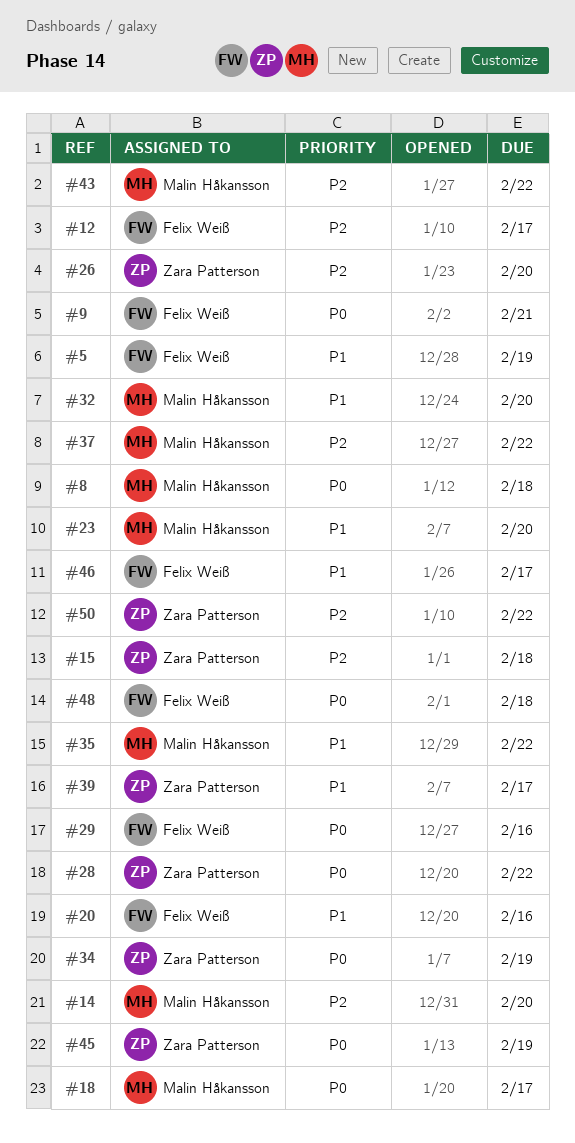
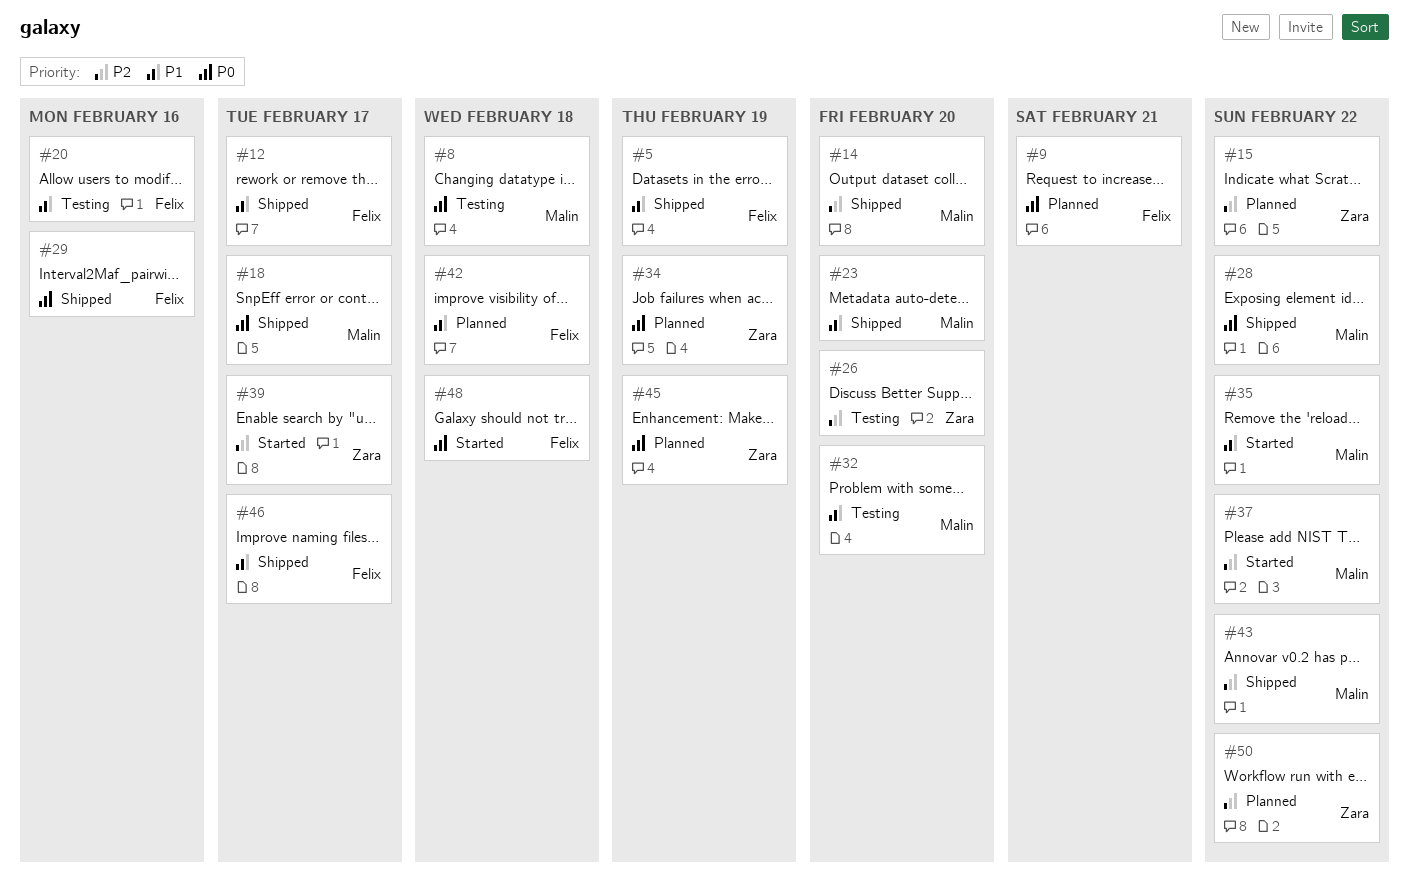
#12, priority: P2 -> P1
#15, due: Feb 18 -> Feb 22
#28, owner: Zara Patterson -> Malin Håkansson
#39, priority: P1 -> P2
#42: none -> present

